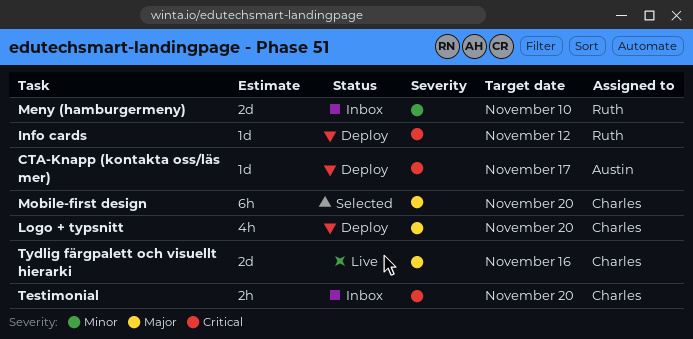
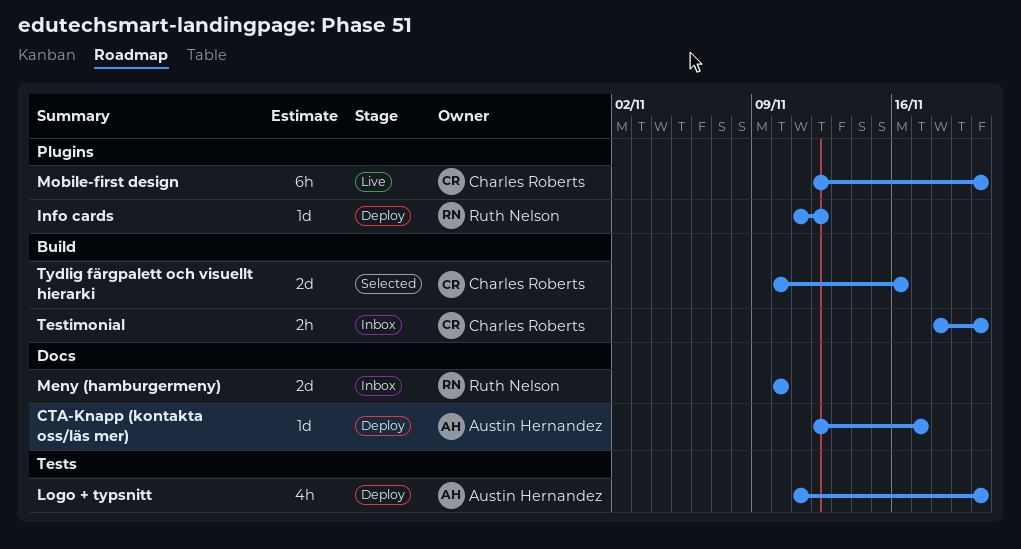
Logo + typsnitt, owner: Charles Roberts -> Austin Hernandez
Mobile-first design, status: Selected -> Live
Tydlig färgpalett och visuellt hierarki, status: Live -> Selected

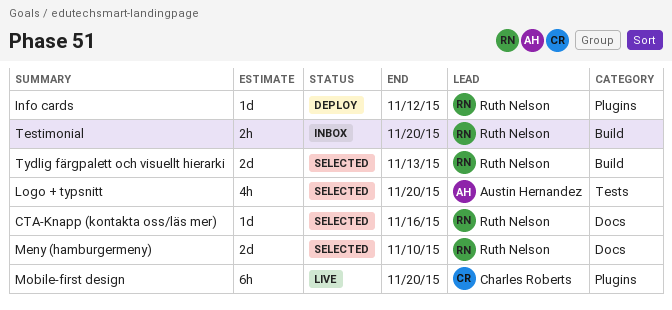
CTA-Knapp (kontakta oss/läs mer), status: Deploy -> Selected
CTA-Knapp (kontakta oss/läs mer), owner: Austin Hernandez -> Ruth Nelson
CTA-Knapp (kontakta oss/läs mer), due: Nov 17 -> Nov 16
Logo + typsnitt, status: Deploy -> Selected
Meny (hamburgermeny), status: Inbox -> Selected
Testimonial, owner: Charles Roberts -> Ruth Nelson
Tydlig färgpalett och visuellt hierarki, owner: Charles Roberts -> Ruth Nelson
Tydlig färgpalett och visuellt hierarki, due: Nov 16 -> Nov 13

